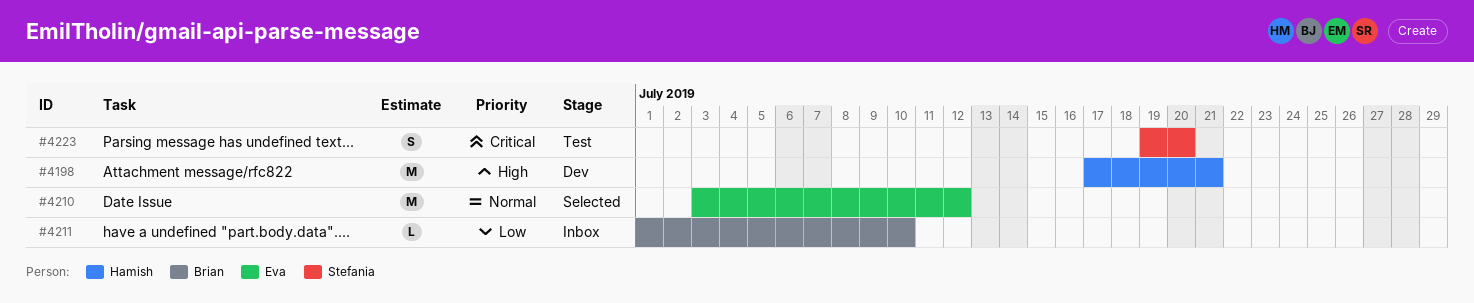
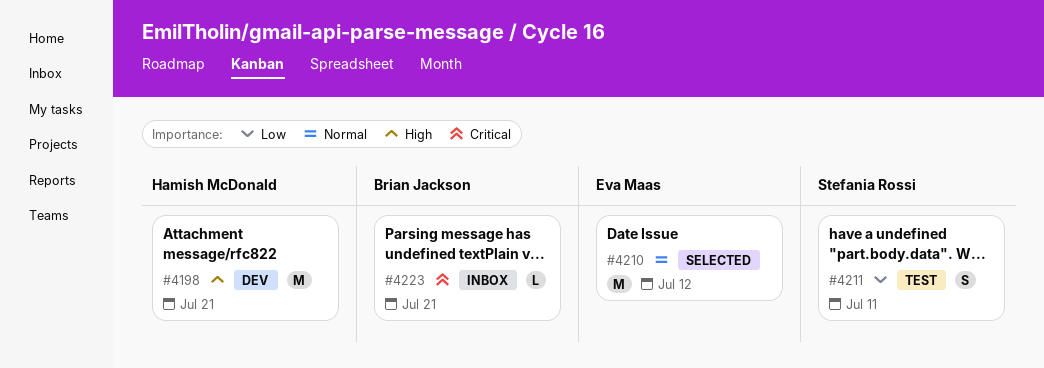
#4211, status: Inbox -> Test
#4211, owner: Brian Jackson -> Stefania Rossi
#4211, estimate: L -> S
#4211, due: Jul 10 -> Jul 11
#4223, status: Test -> Inbox
#4223, owner: Stefania Rossi -> Brian Jackson
#4223, estimate: S -> L
#4223, due: Jul 20 -> Jul 21

